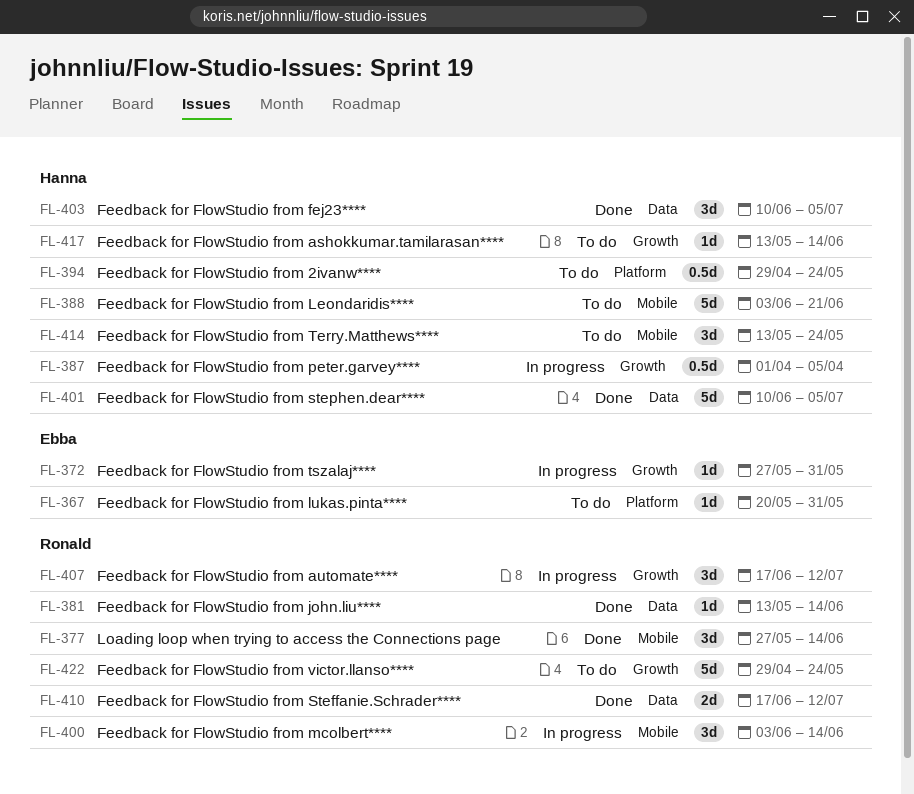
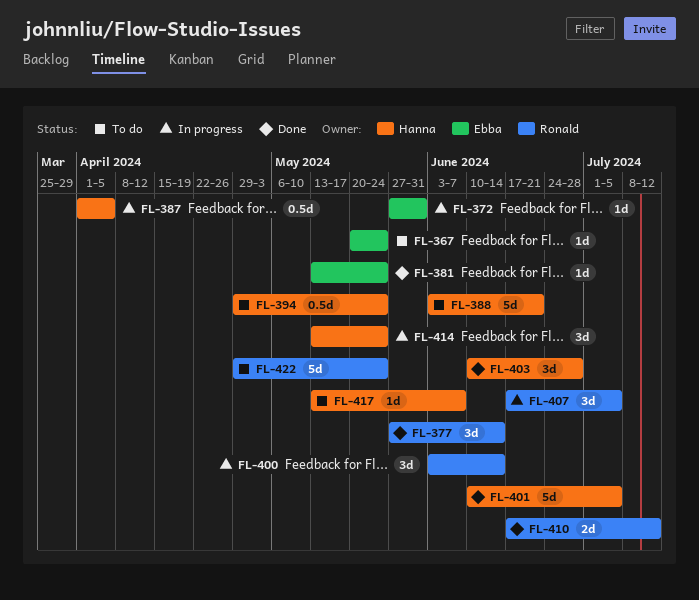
FL-367, due: May 31 -> May 24
FL-381, owner: Ronald -> Ebba
FL-381, due: Jun 14 -> May 24
FL-403, due: Jul 5 -> Jun 28
FL-407, due: Jul 12 -> Jul 5
FL-414, status: To do -> In progress
FL-417, due: Jun 14 -> Jun 7

